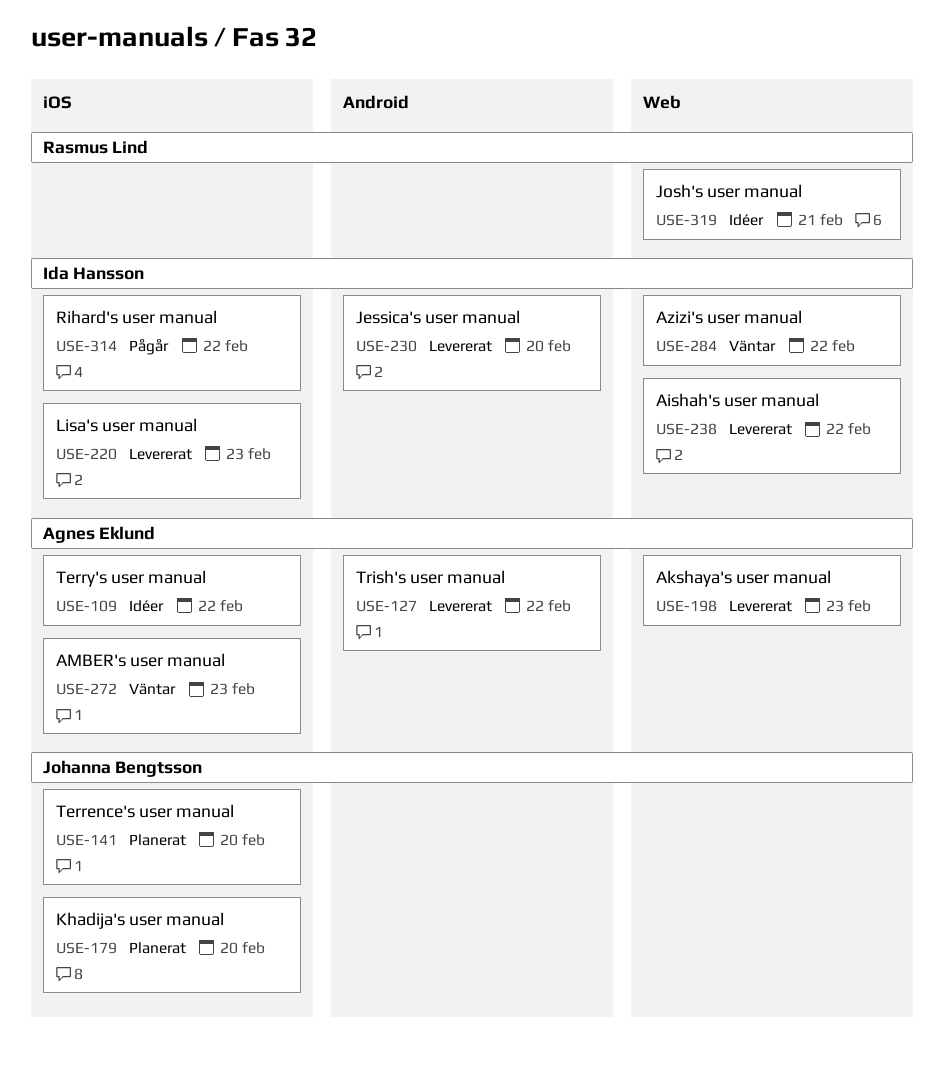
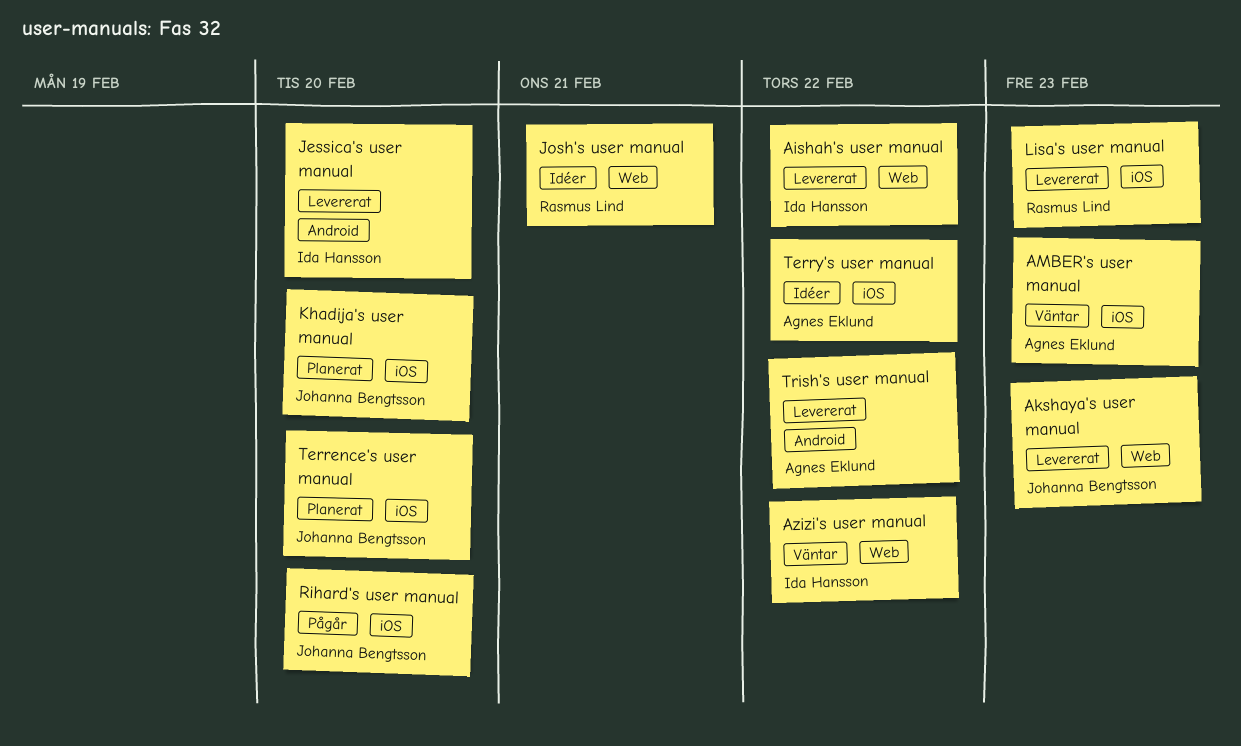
Akshaya's user manual, owner: Agnes Eklund -> Johanna Bengtsson
Lisa's user manual, owner: Ida Hansson -> Rasmus Lind
Rihard's user manual, owner: Ida Hansson -> Johanna Bengtsson
Rihard's user manual, due: Feb 22 -> Feb 20

